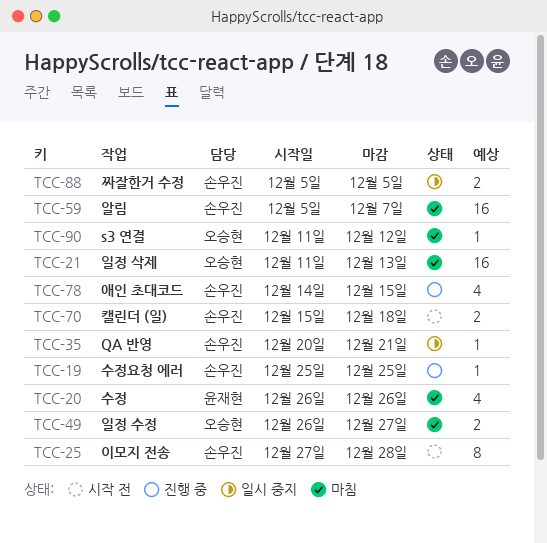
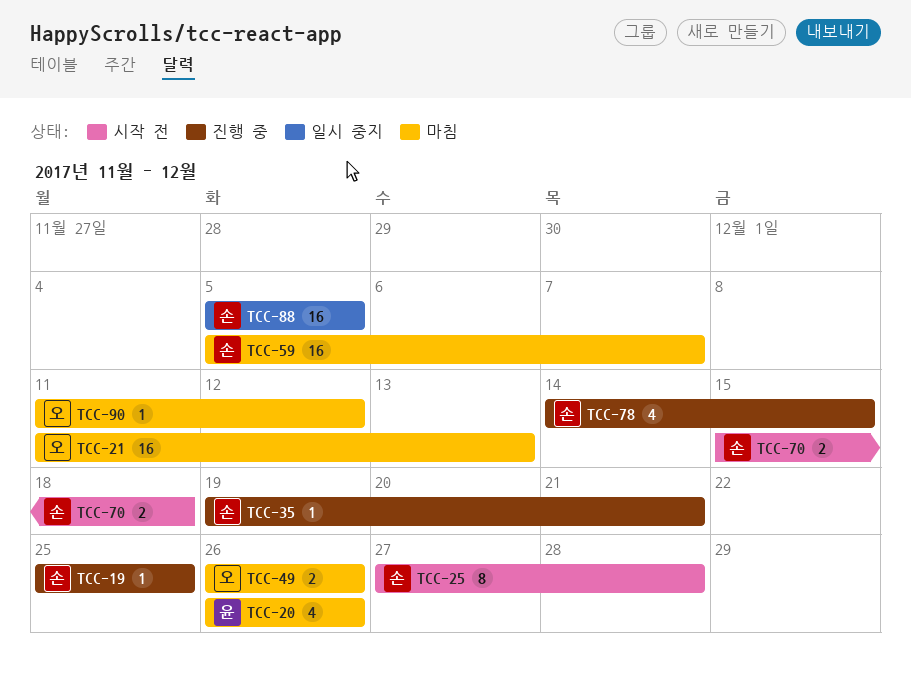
TCC-35, status: 일시 중지 -> 진행 중
TCC-35, start: Dec 20 -> Dec 19
TCC-49, due: Dec 27 -> Dec 26
TCC-88, estimate: 2 -> 16

